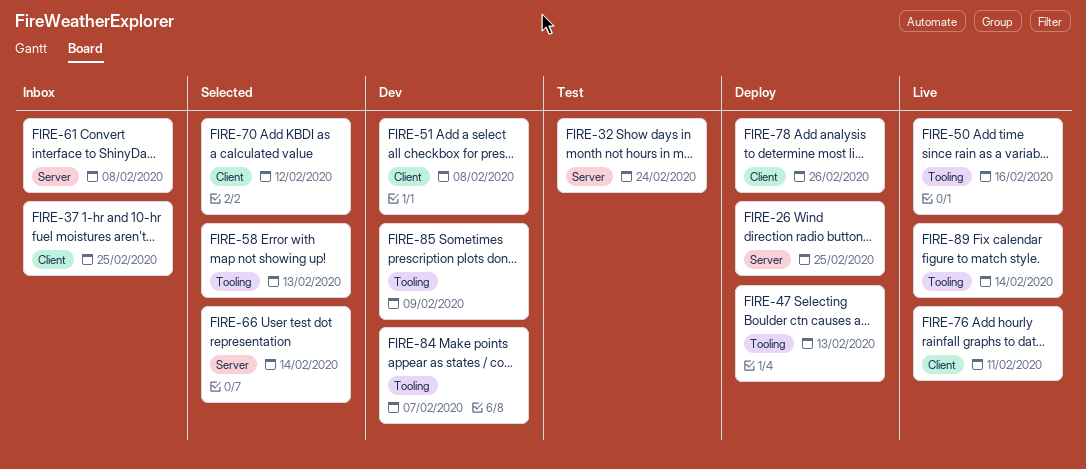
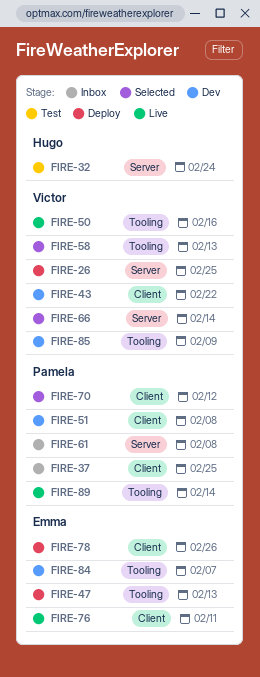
FIRE-43: none -> present

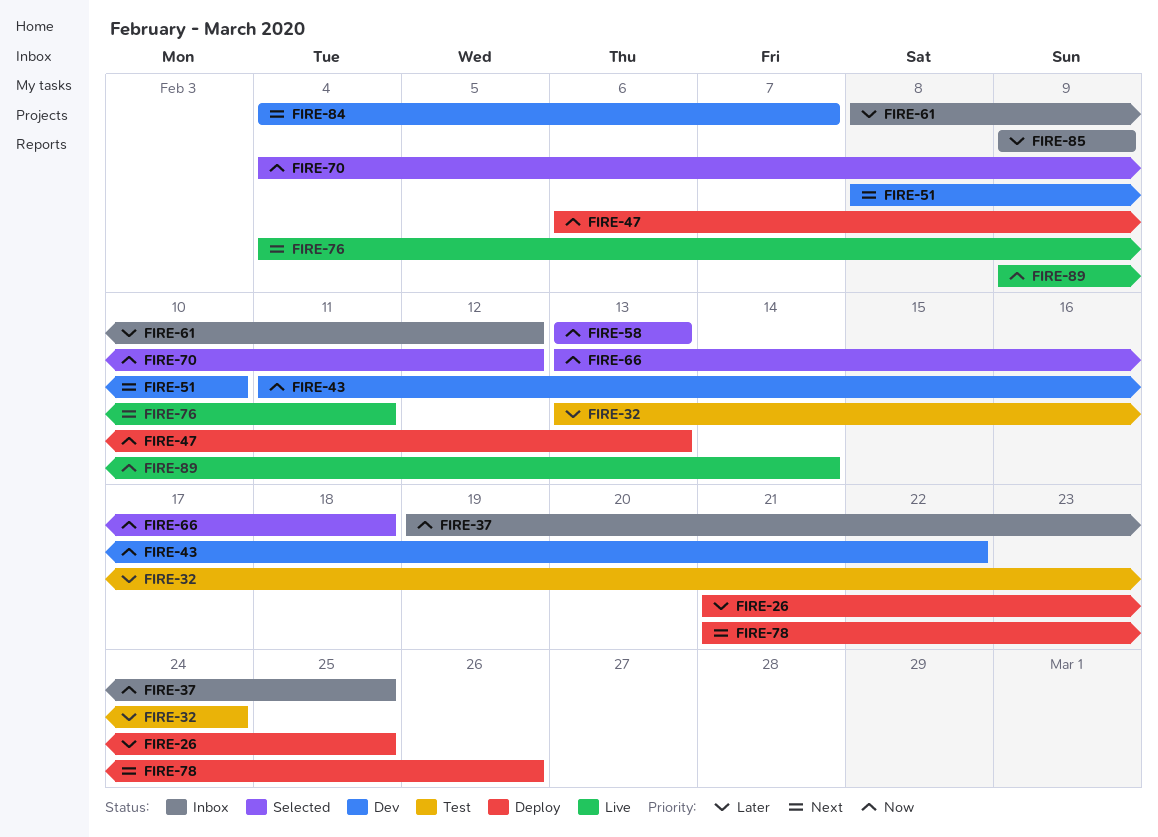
FIRE-50: present -> none
FIRE-51, due: Feb 8 -> Feb 10
FIRE-61, due: Feb 8 -> Feb 12
FIRE-66, due: Feb 14 -> Feb 18
FIRE-85, status: Dev -> Inbox

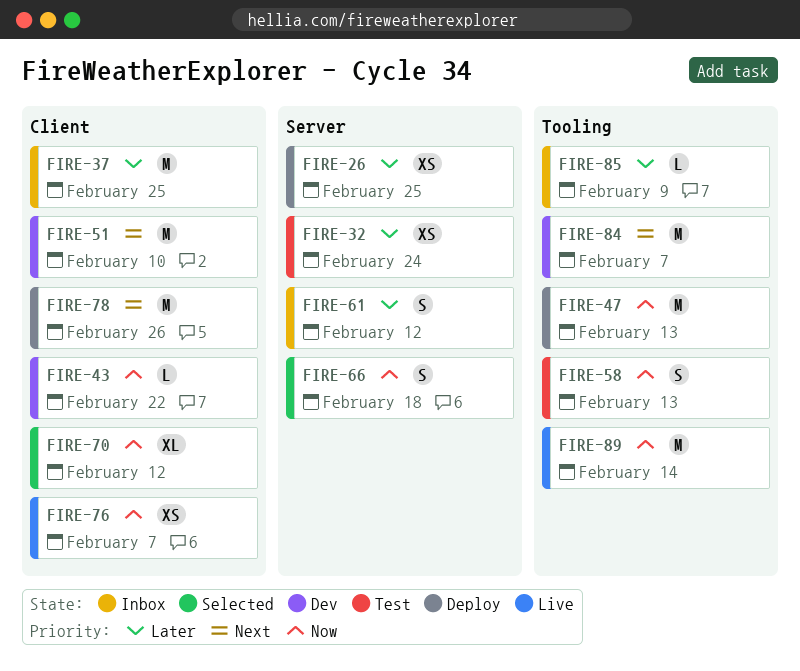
FIRE-37, priority: Now -> Later
FIRE-58, status: Selected -> Test
FIRE-76, priority: Next -> Now
FIRE-76, due: Feb 11 -> Feb 7

